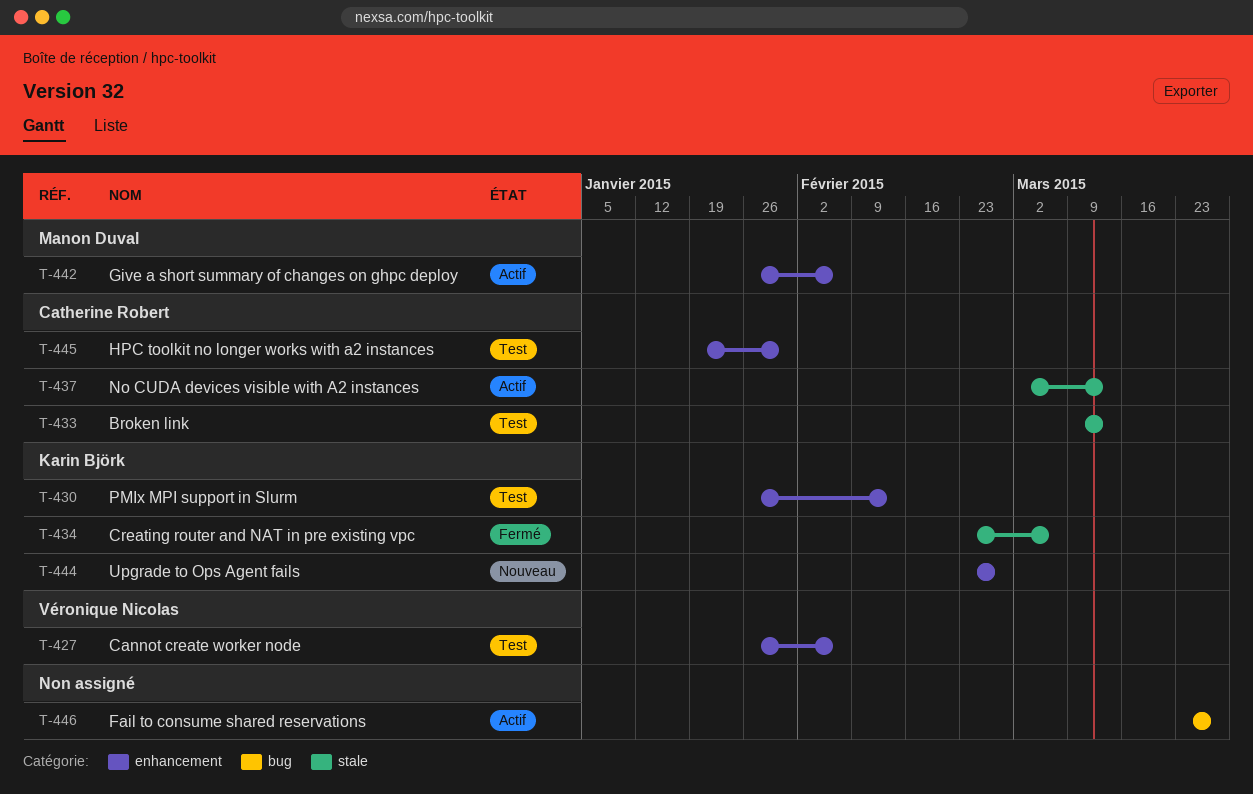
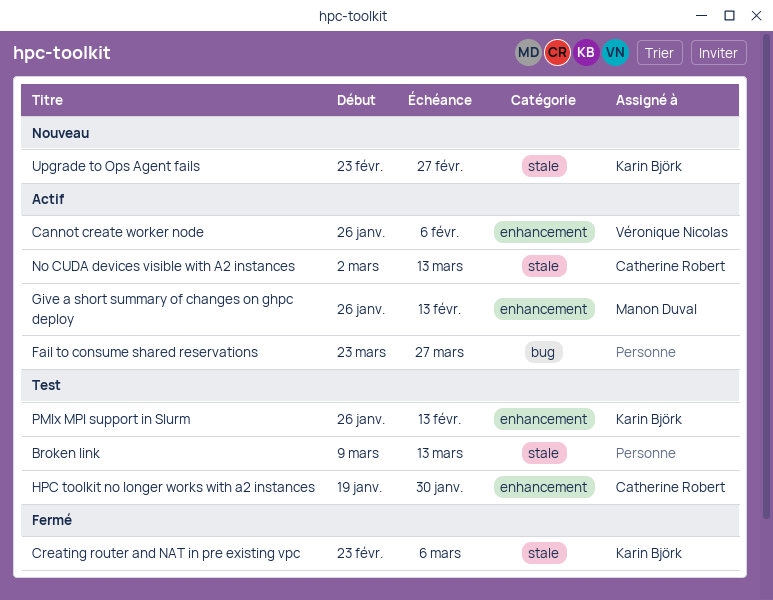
Broken link, owner: Catherine Robert -> none
Cannot create worker node, status: Test -> Actif
Give a short summary of changes on ghpc deploy, due: Feb 6 -> Feb 13
Upgrade to Ops Agent fails, label: enhancement -> stale

